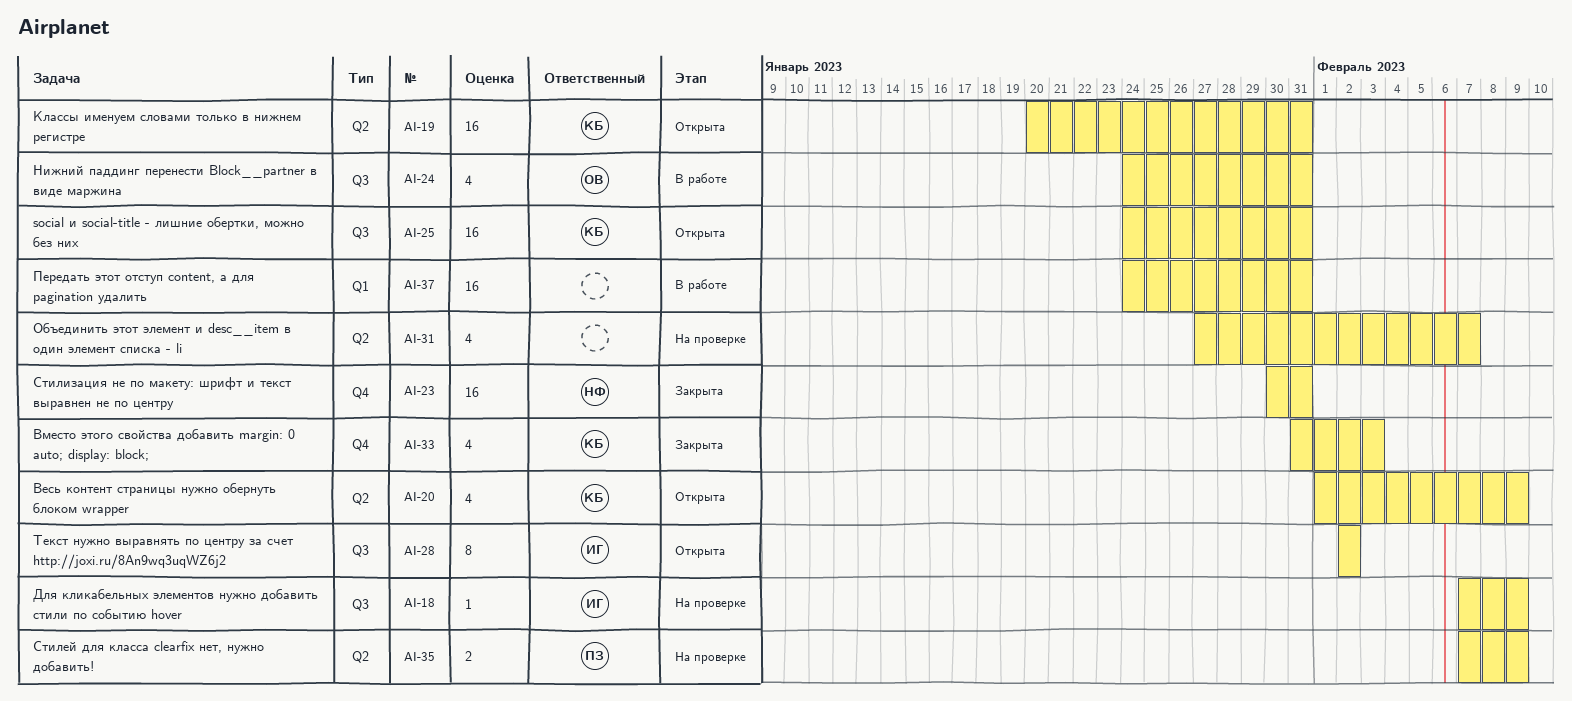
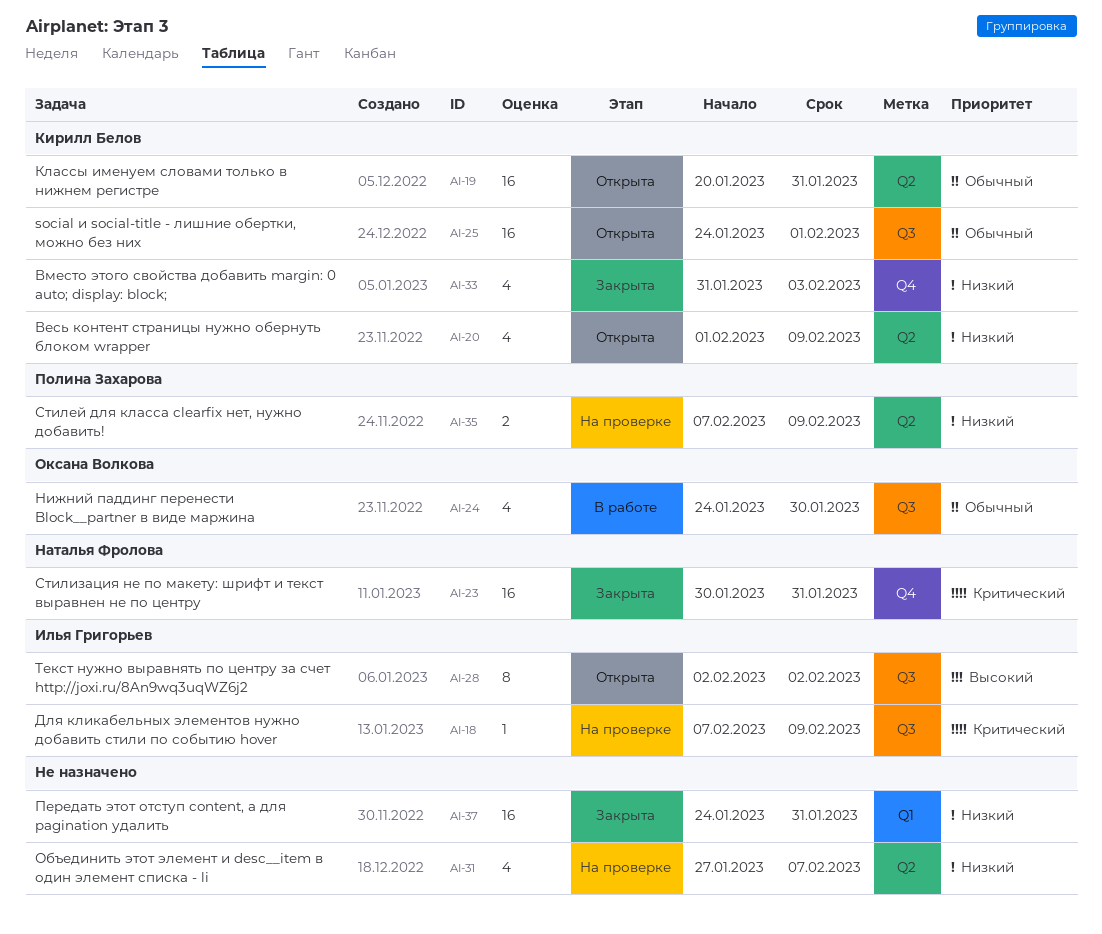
AI-24, due: Jan 31 -> Jan 30
AI-25, due: Jan 31 -> Feb 1
AI-37, status: В работе -> Закрыта

